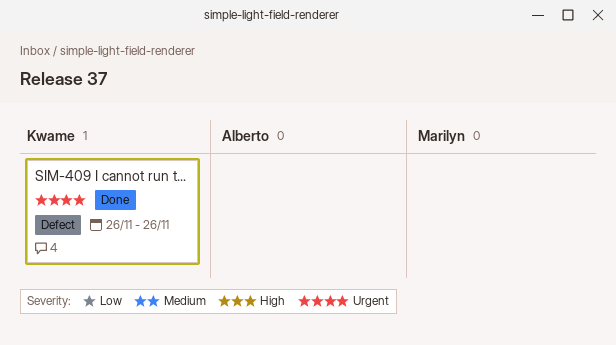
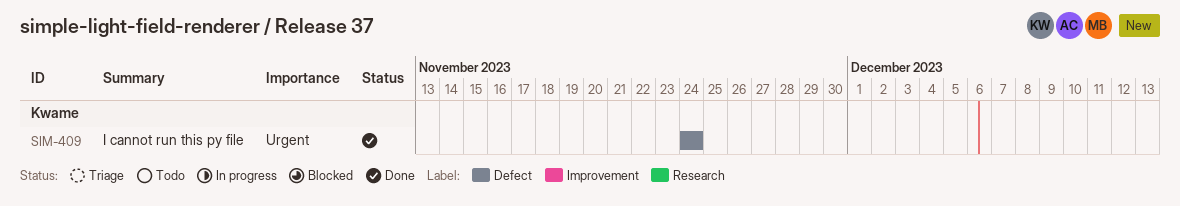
SIM-409, start: Nov 26 -> Nov 24
SIM-409, due: Nov 26 -> Nov 24

